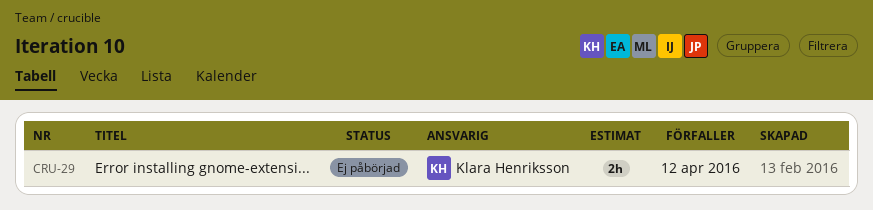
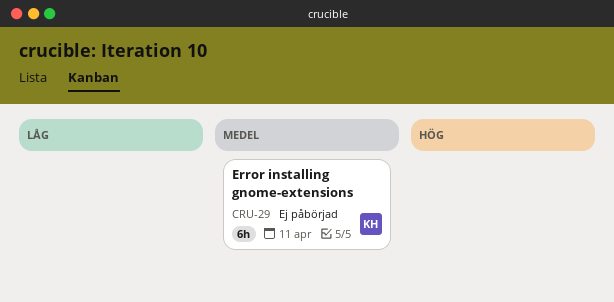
CRU-29, estimate: 2h -> 6h
CRU-29, due: Apr 12 -> Apr 11

